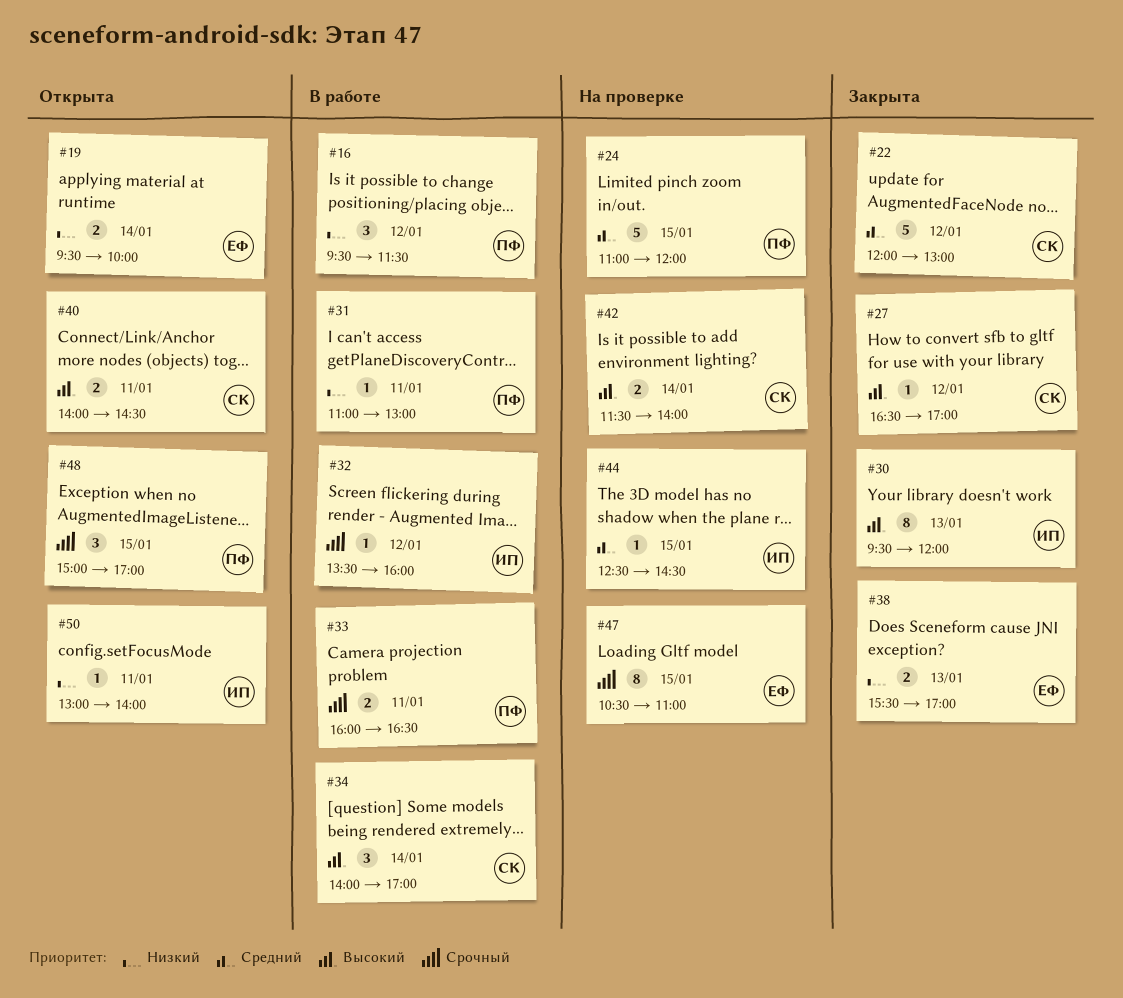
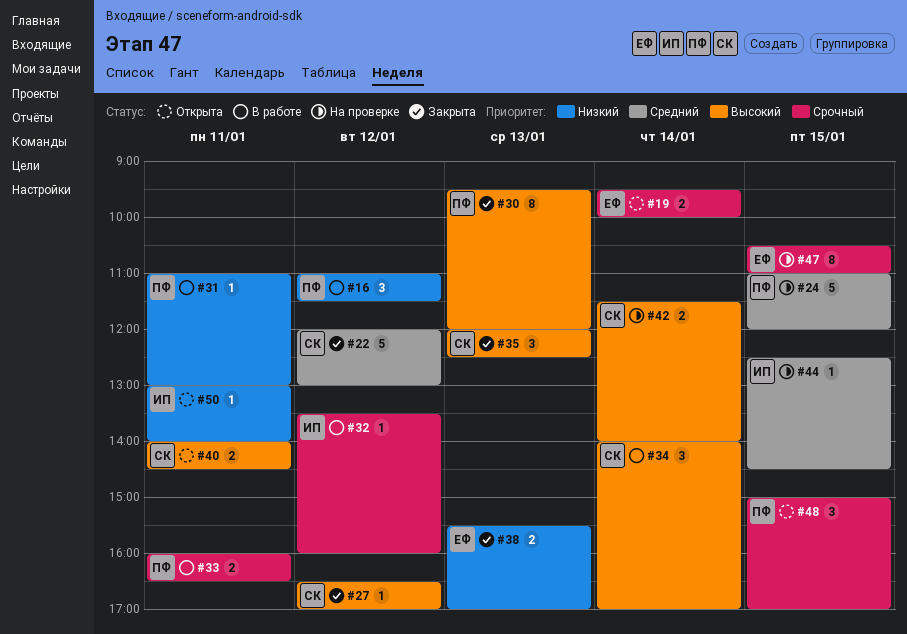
#16, begins: 09:30 -> 11:00
#19, priority: Низкий -> Срочный
#30, owner: ИП -> ПФ
#35: none -> present

